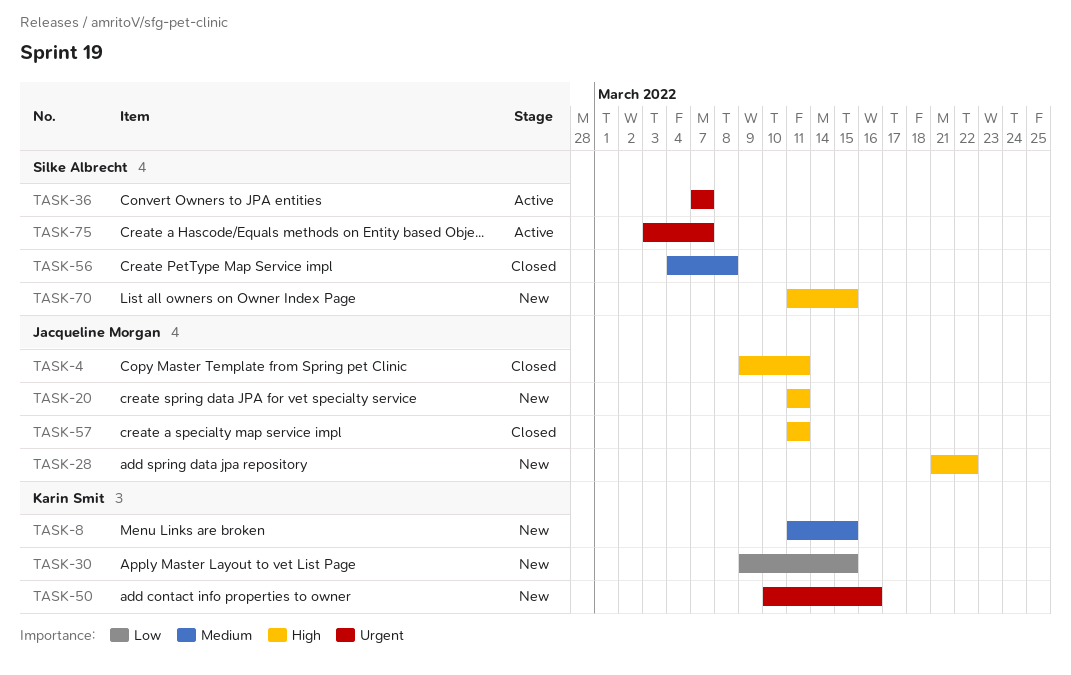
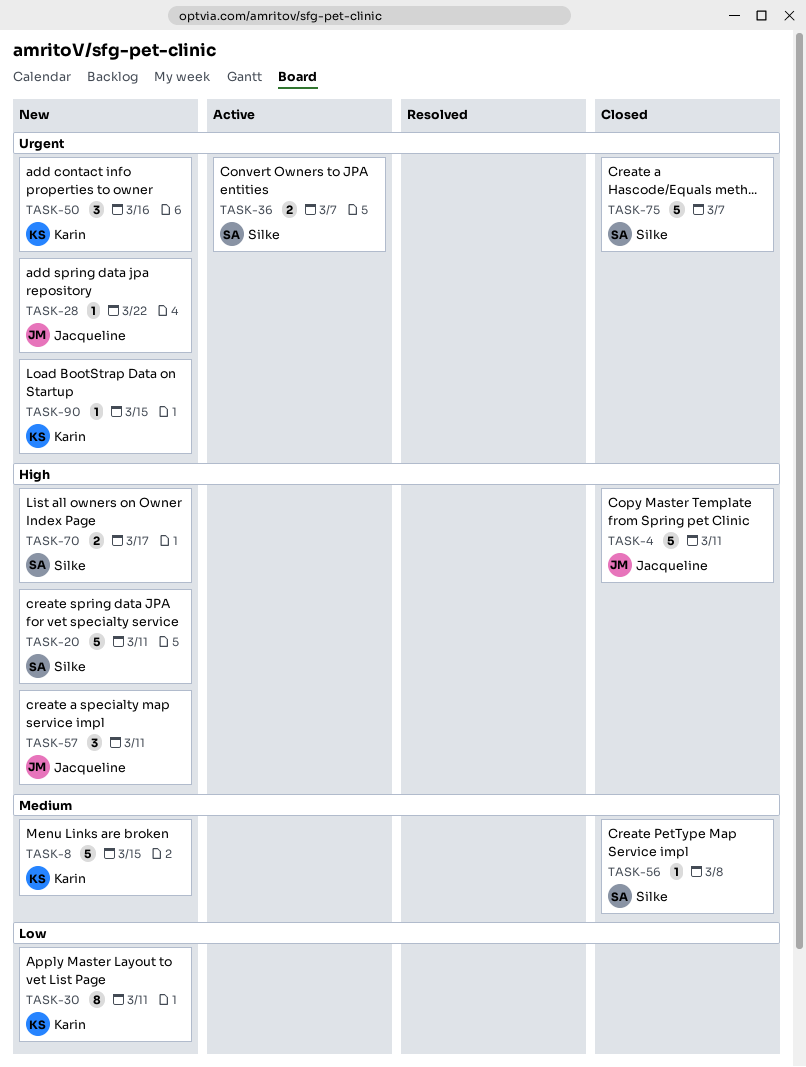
TASK-20, owner: Jacqueline Morgan -> Silke Albrecht
TASK-28, priority: High -> Urgent
TASK-30, due: Mar 15 -> Mar 11
TASK-57, status: Closed -> New
TASK-70, due: Mar 15 -> Mar 17
TASK-75, status: Active -> Closed
TASK-90: none -> present

